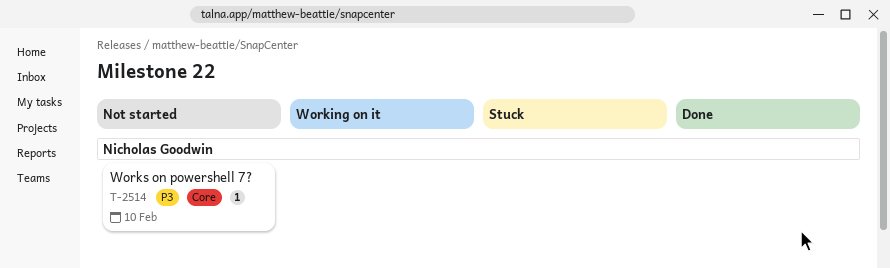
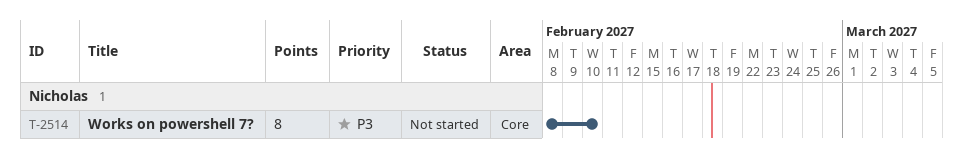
T-2514, estimate: 1 -> 8

